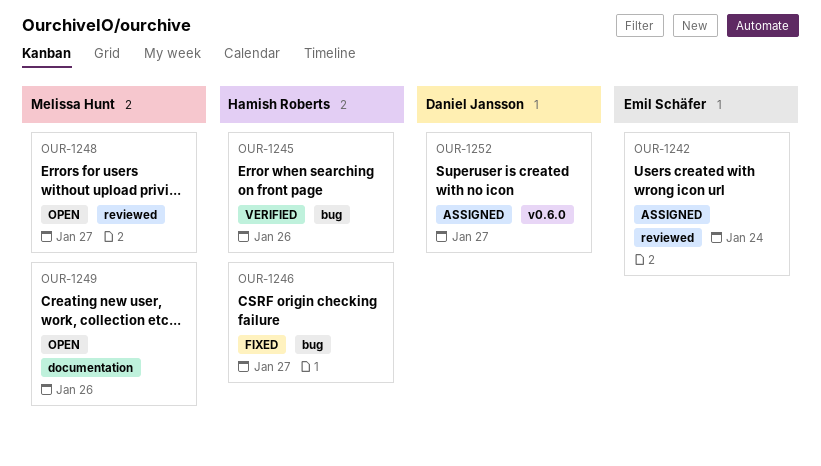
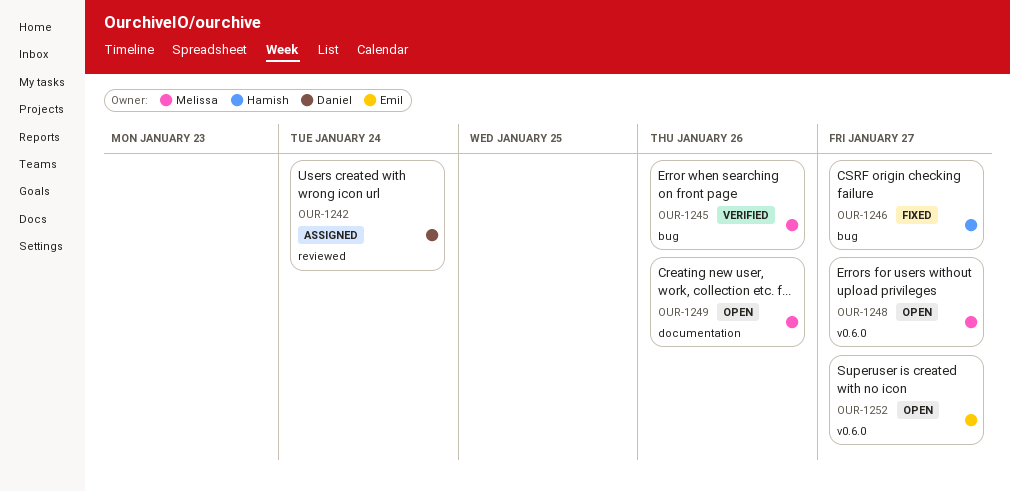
OUR-1242, owner: Emil Schäfer -> Daniel Jansson
OUR-1245, owner: Hamish Roberts -> Melissa Hunt
OUR-1248, label: reviewed -> v0.6.0
OUR-1252, status: Assigned -> Open
OUR-1252, owner: Daniel Jansson -> Emil Schäfer

